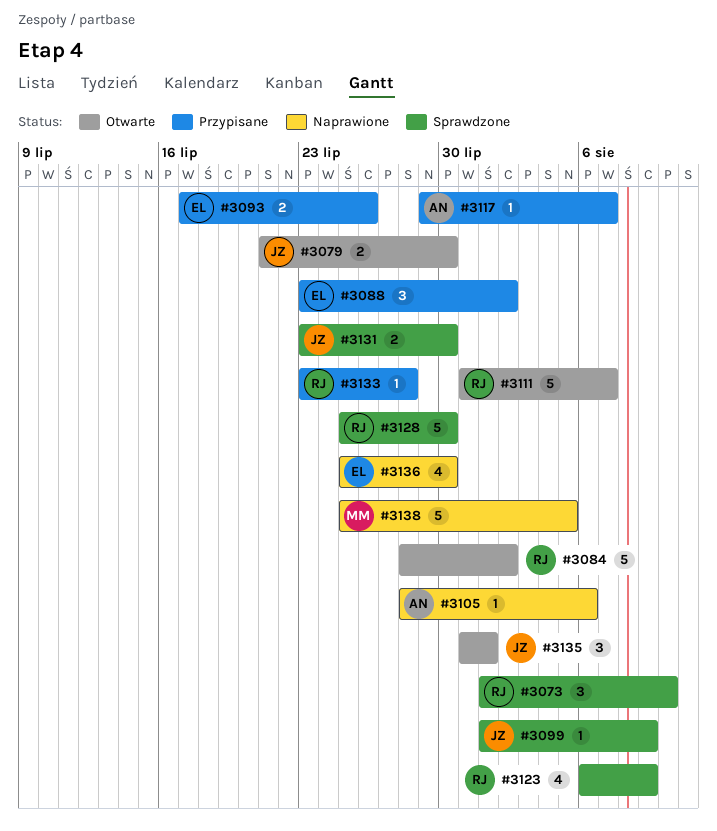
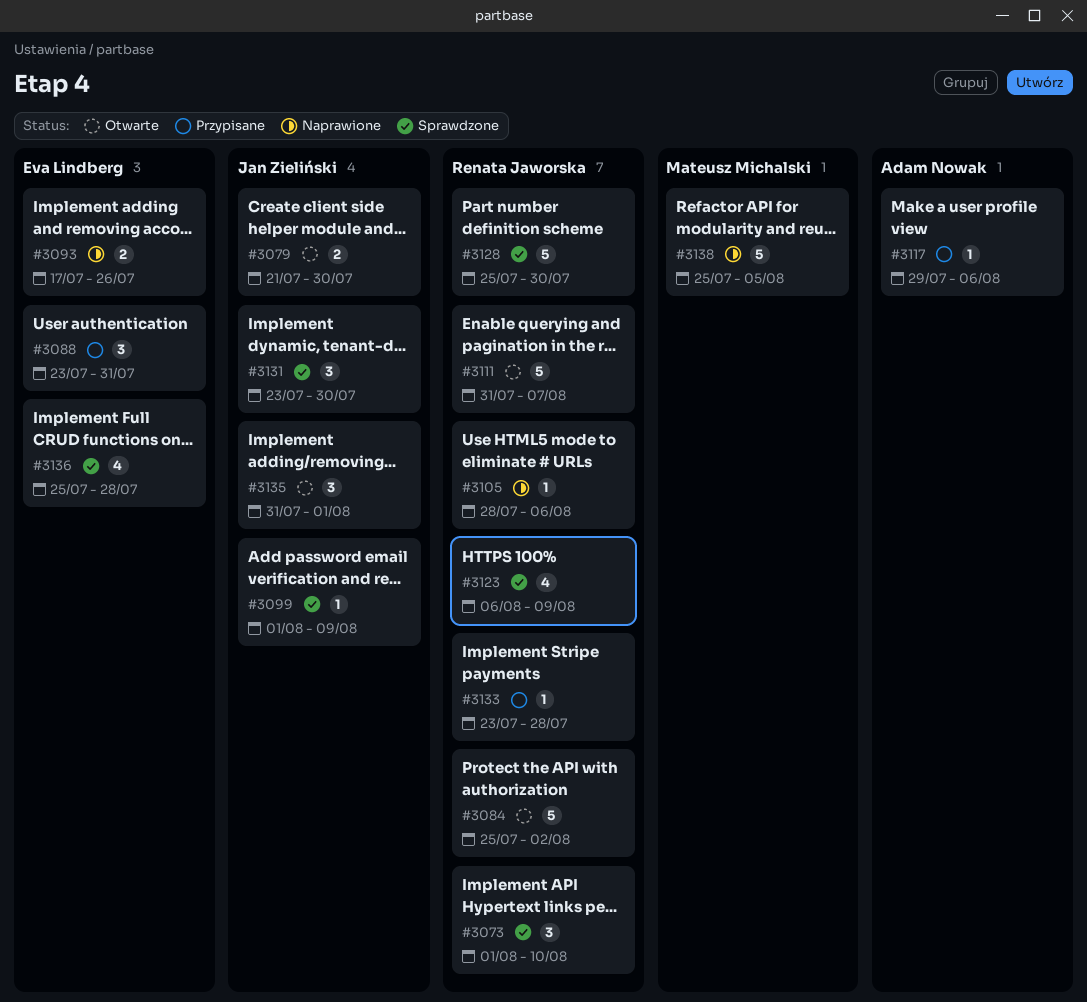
#3084, start: Jul 28 -> Jul 25
#3088, due: Aug 2 -> Jul 31
#3093, status: Przypisane -> Naprawione
#3105, owner: Adam Nowak -> Renata Jaworska
#3117, due: Aug 7 -> Aug 6
#3131, estimate: 2 -> 3
#3136, status: Naprawione -> Sprawdzone
#3136, due: Jul 30 -> Jul 28

